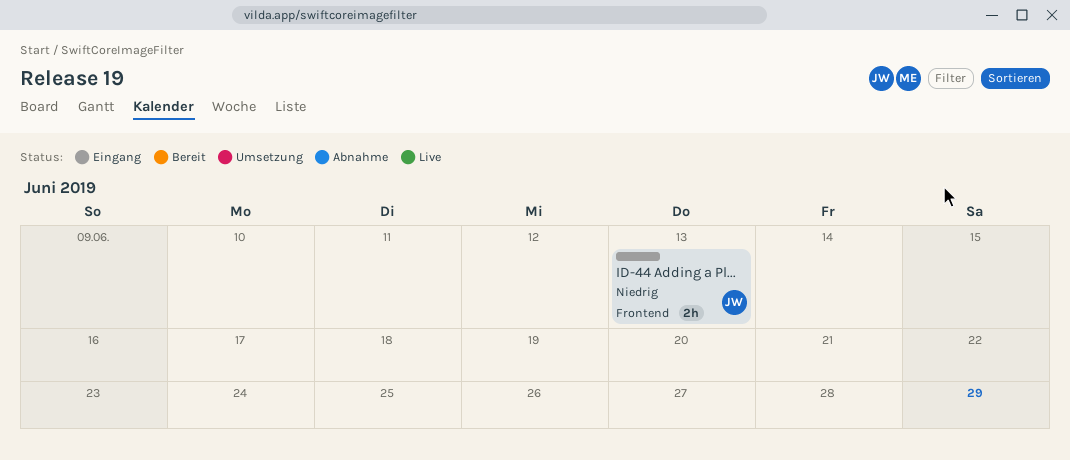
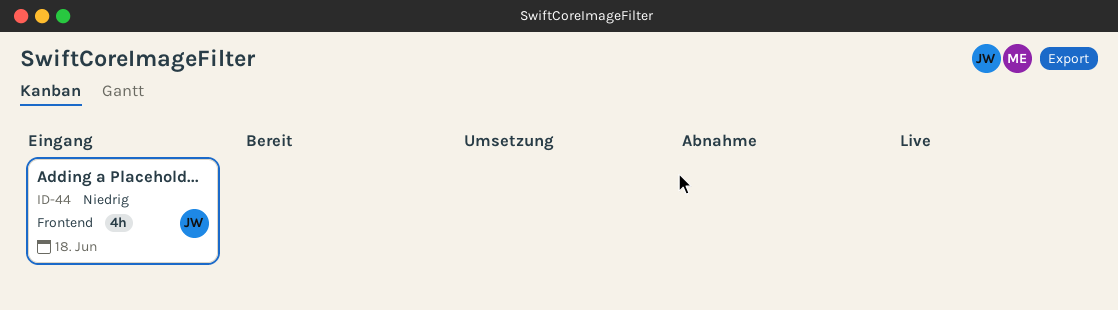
ID-44, estimate: 2h -> 4h
ID-44, due: Jun 13 -> Jun 18

